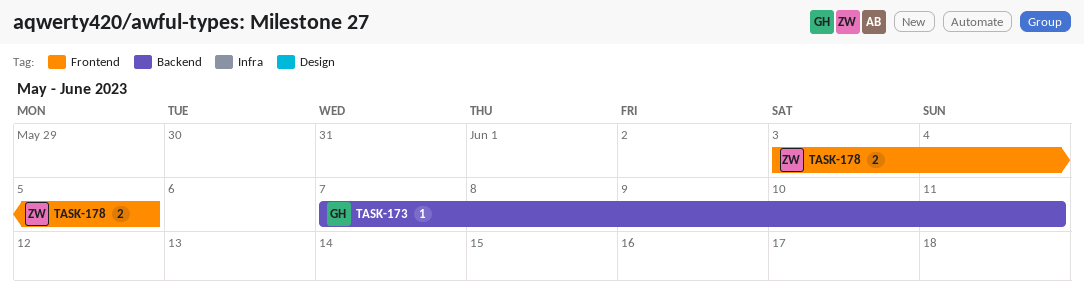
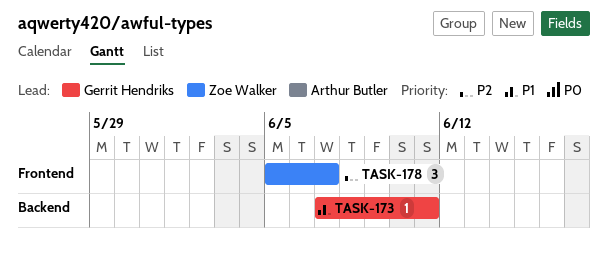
TASK-178, estimate: 2 -> 3
TASK-178, start: Jun 3 -> Jun 5
TASK-178, due: Jun 5 -> Jun 7

